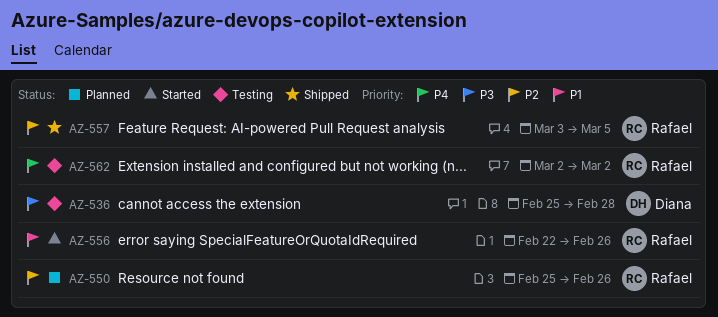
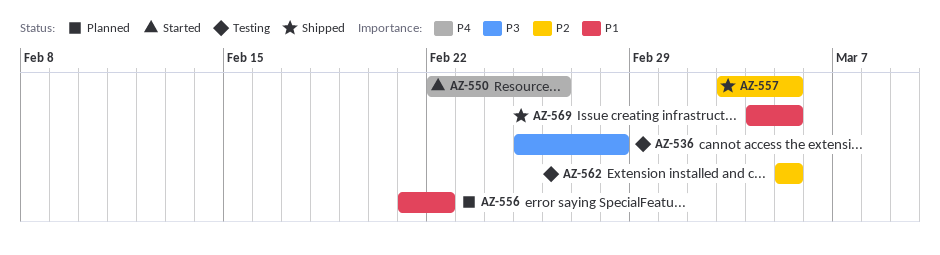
AZ-550, status: Planned -> Started
AZ-550, priority: P2 -> P4
AZ-550, start: Feb 25 -> Feb 22
AZ-556, status: Started -> Planned
AZ-556, start: Feb 22 -> Feb 21
AZ-556, due: Feb 26 -> Feb 22
AZ-562, priority: P4 -> P2
AZ-562, start: Mar 2 -> Mar 5
AZ-562, due: Mar 2 -> Mar 5
AZ-569: none -> present

